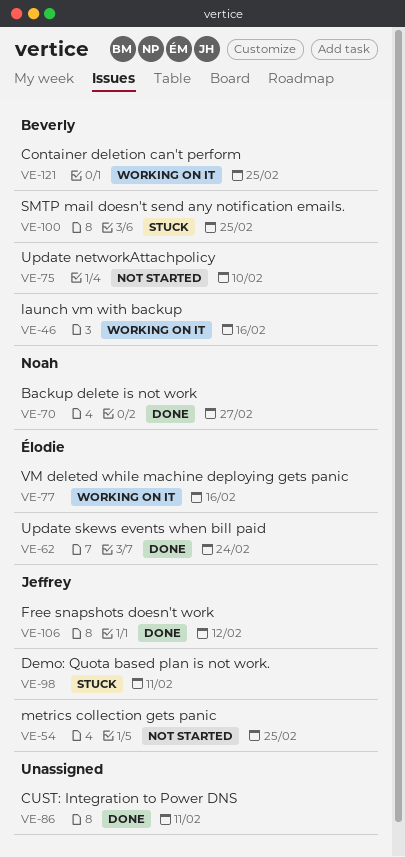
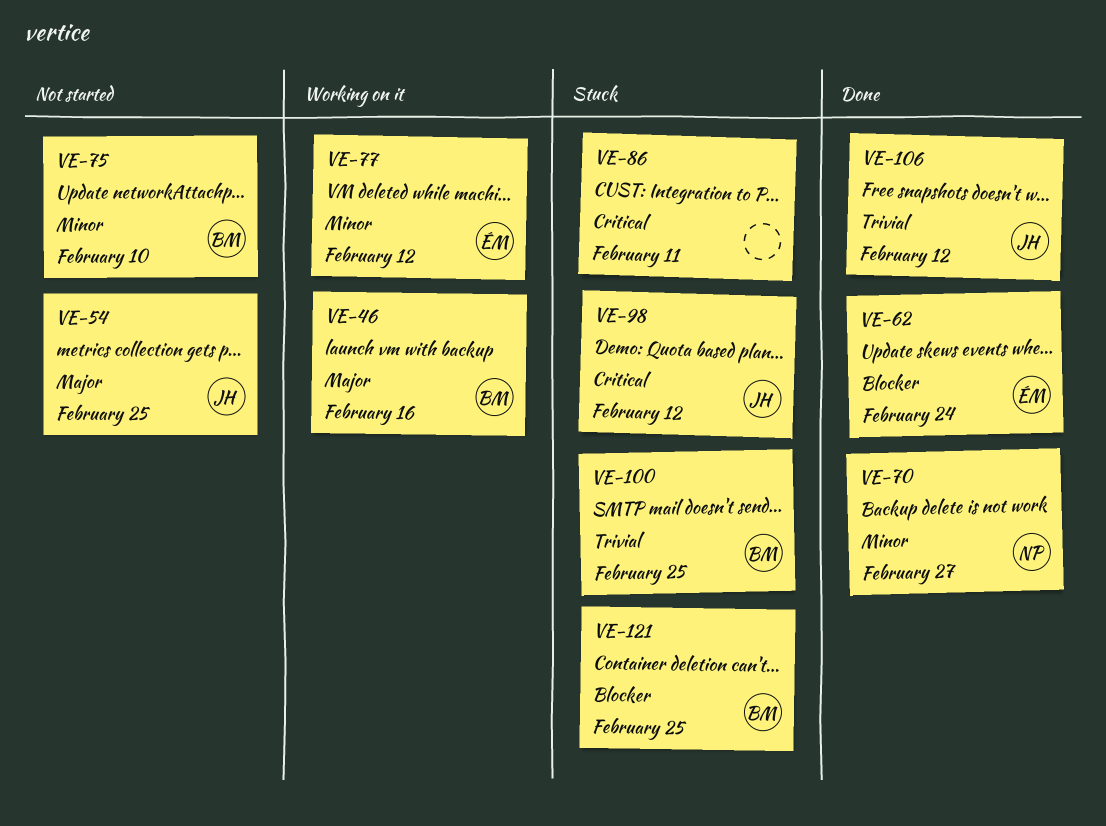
VE-77, due: Feb 16 -> Feb 12
VE-86, status: Done -> Stuck
VE-98, due: Feb 11 -> Feb 12
VE-121, status: Working on it -> Stuck

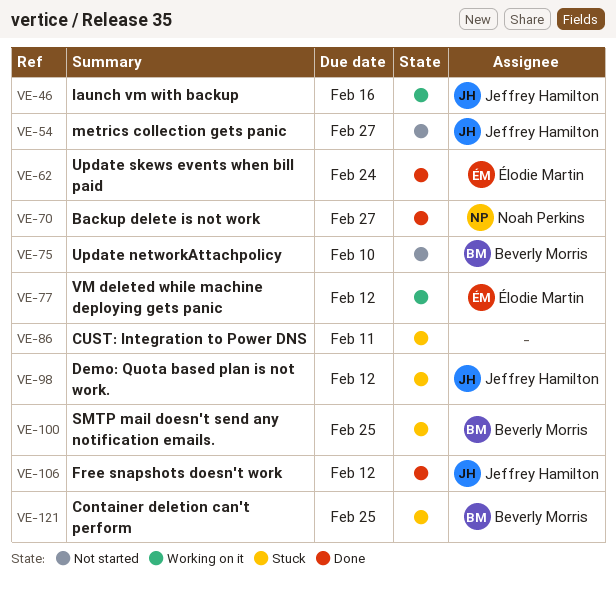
VE-46, owner: Beverly Morris -> Jeffrey Hamilton
VE-54, due: Feb 25 -> Feb 27

